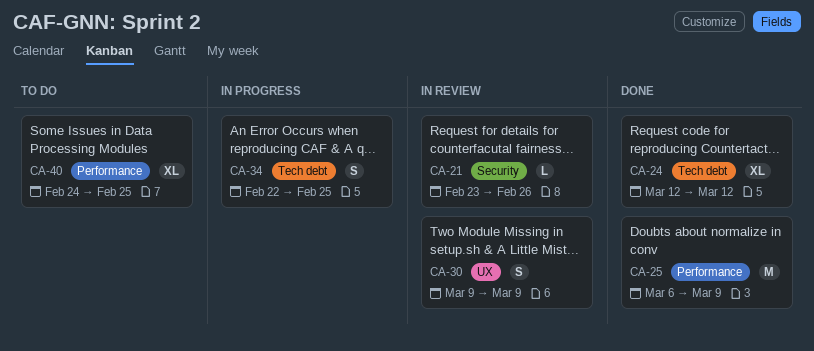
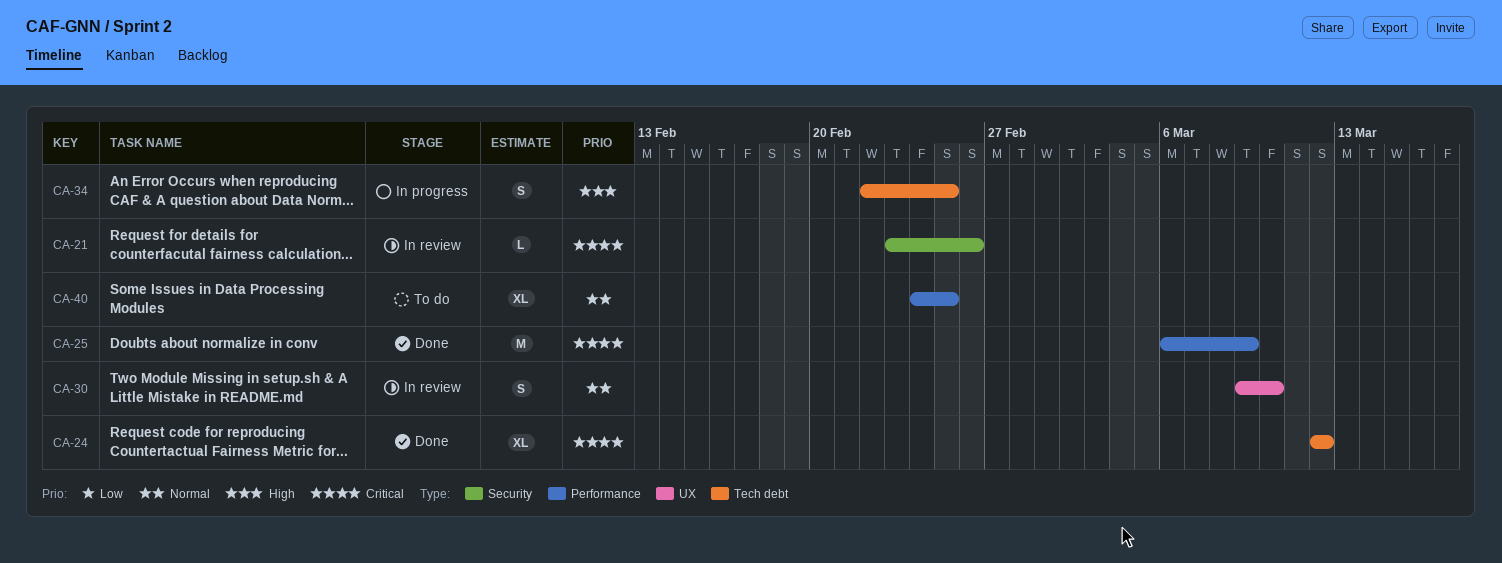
CA-30, due: Mar 9 -> Mar 10

